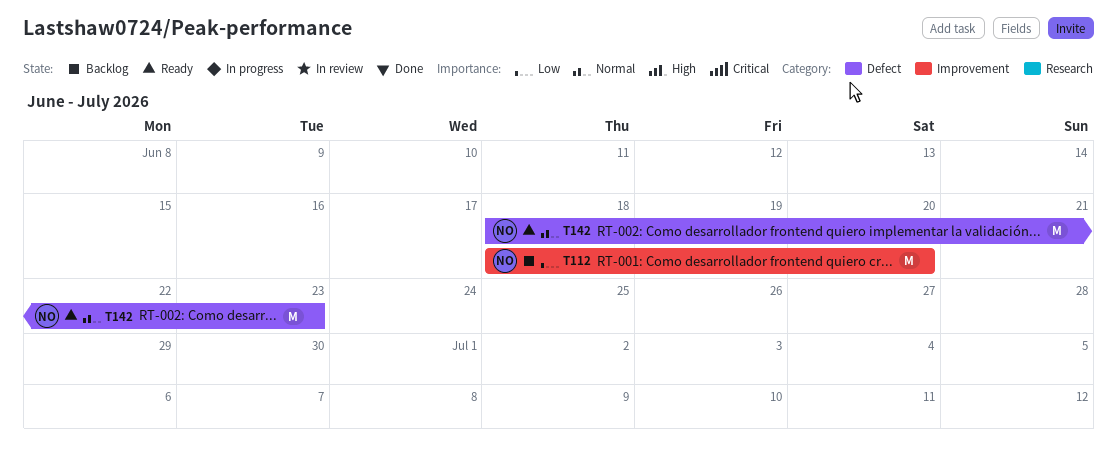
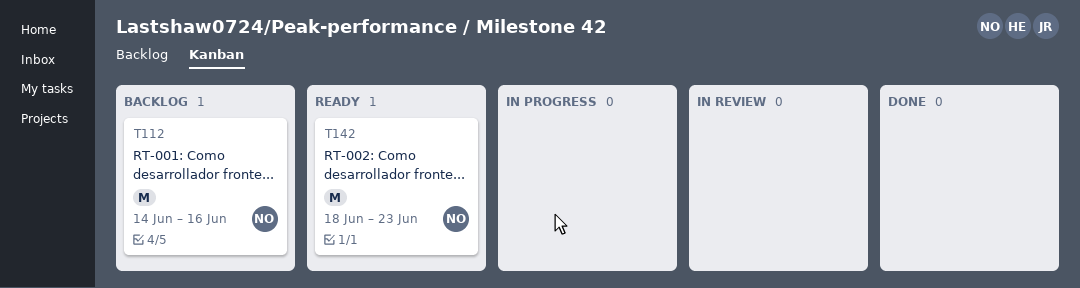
T112, start: Jun 18 -> Jun 14
T112, due: Jun 20 -> Jun 16

